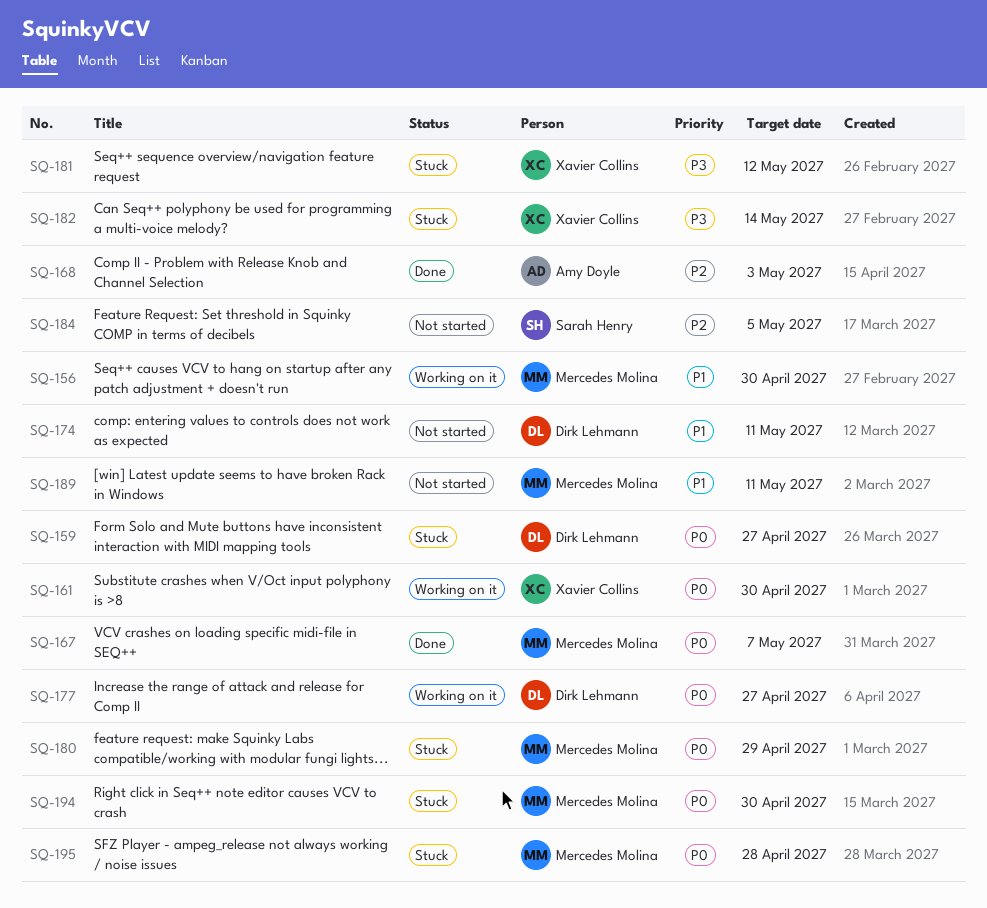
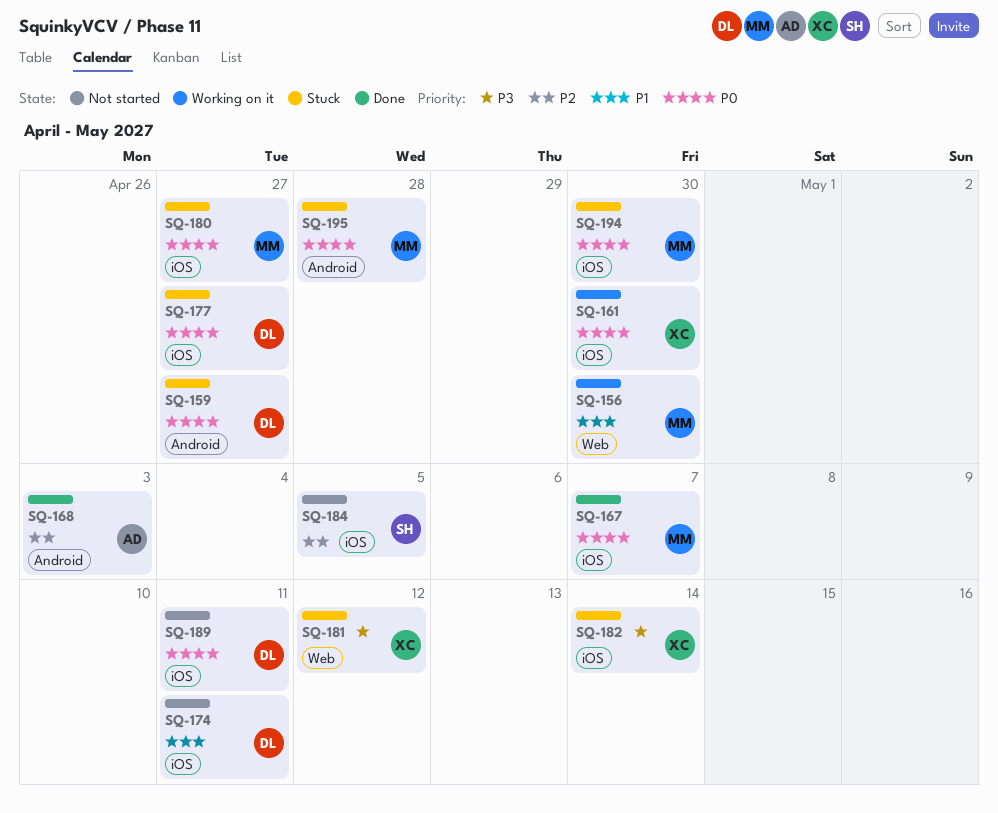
SQ-177, status: Working on it -> Stuck
SQ-180, due: Apr 29 -> Apr 27
SQ-189, owner: Mercedes Molina -> Dirk Lehmann
SQ-189, priority: P1 -> P0

